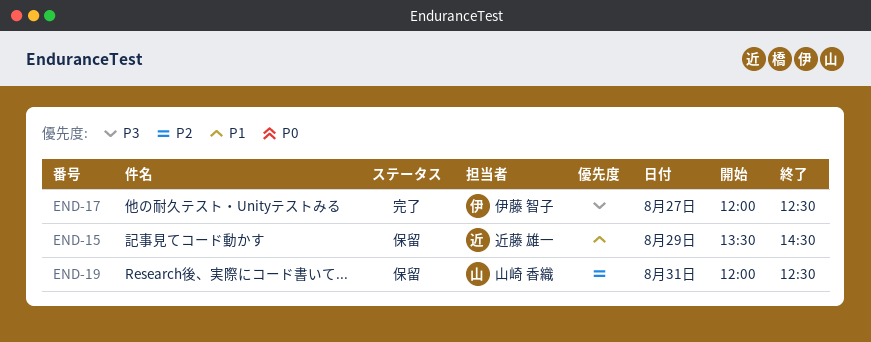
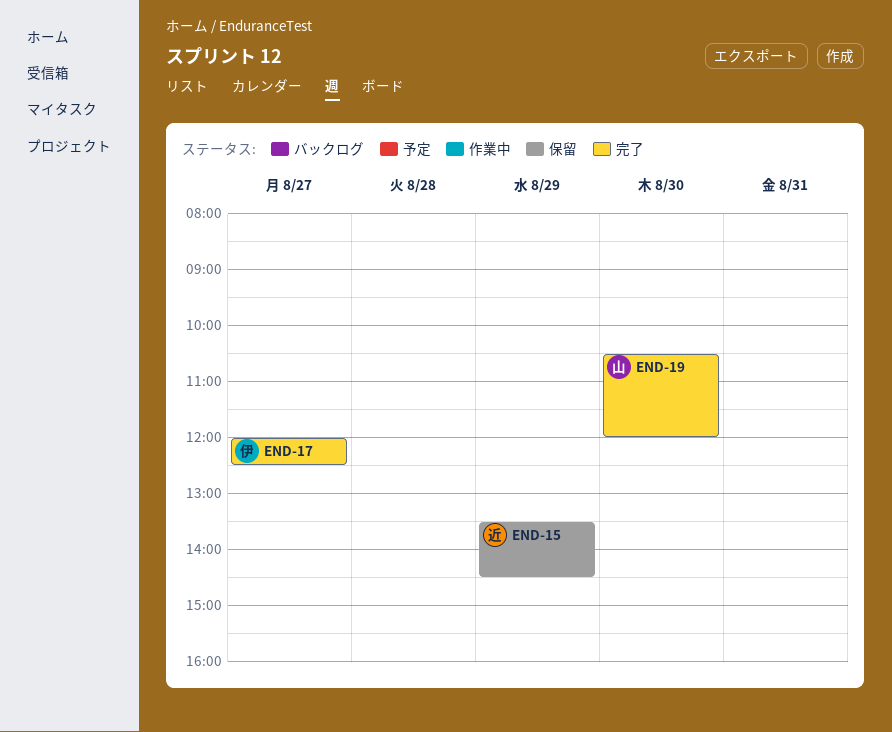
END-19, status: 保留 -> 完了
END-19, day: Aug 31 -> Aug 30
END-19, begins: 12:00 -> 10:30
END-19, ends: 12:30 -> 12:00

